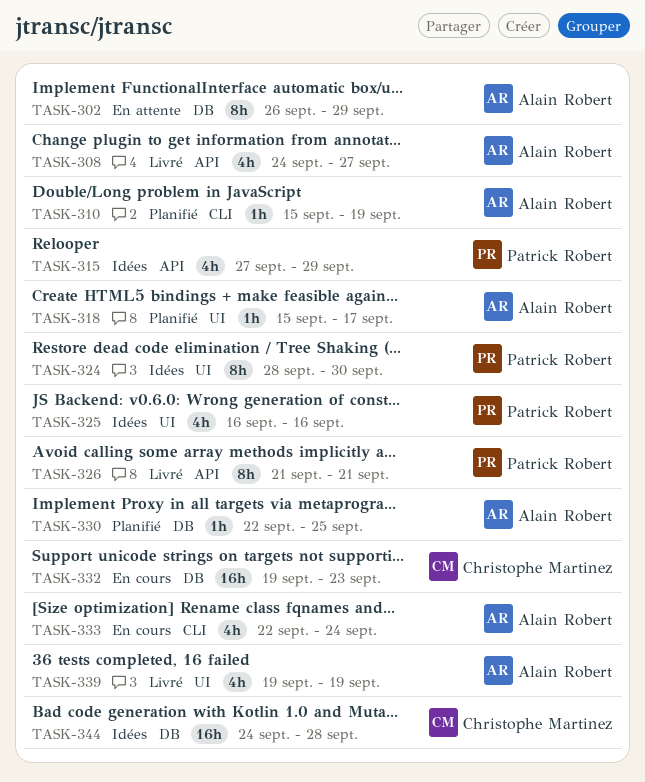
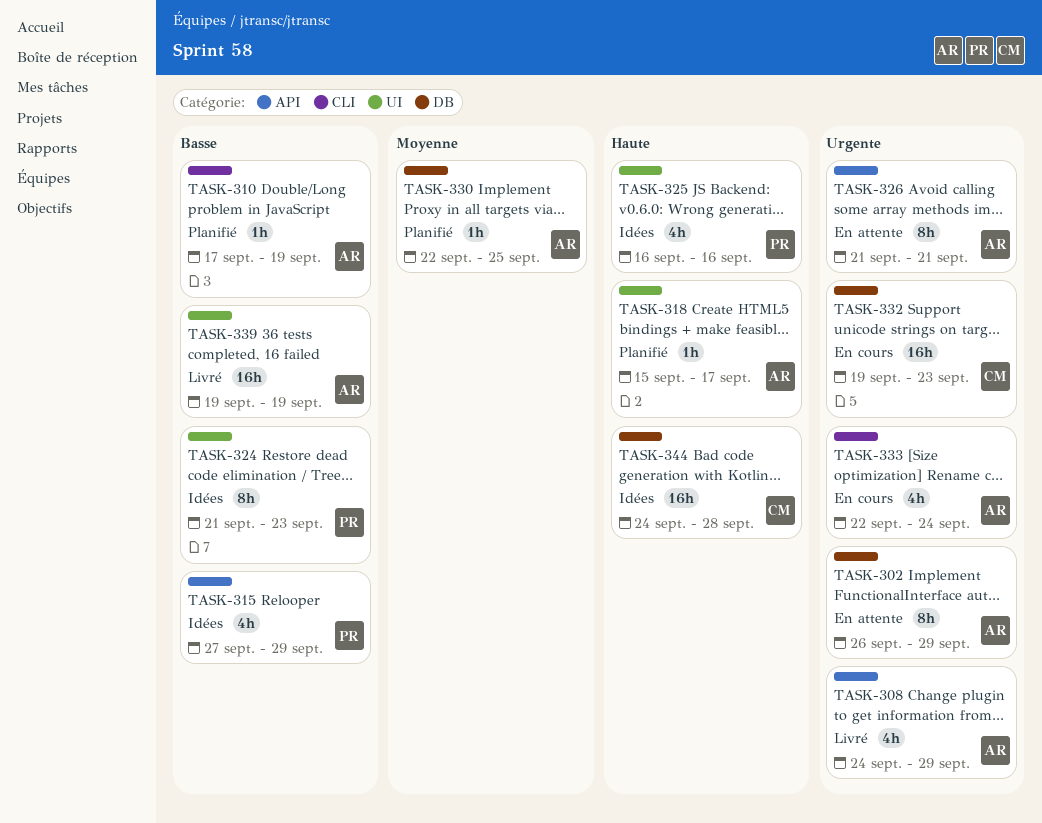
TASK-308, due: Sep 27 -> Sep 29
TASK-310, start: Sep 15 -> Sep 17
TASK-324, start: Sep 28 -> Sep 21
TASK-324, due: Sep 30 -> Sep 23
TASK-326, status: Livré -> En attente
TASK-326, owner: Patrick Robert -> Alain Robert
TASK-339, estimate: 4h -> 16h

